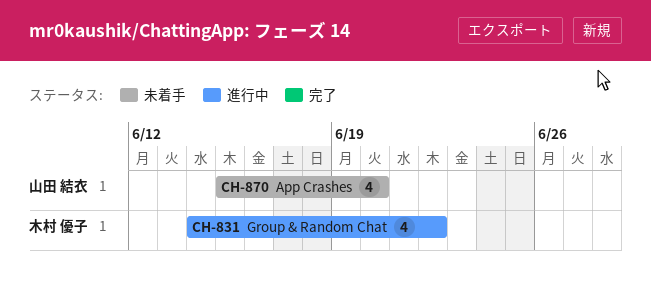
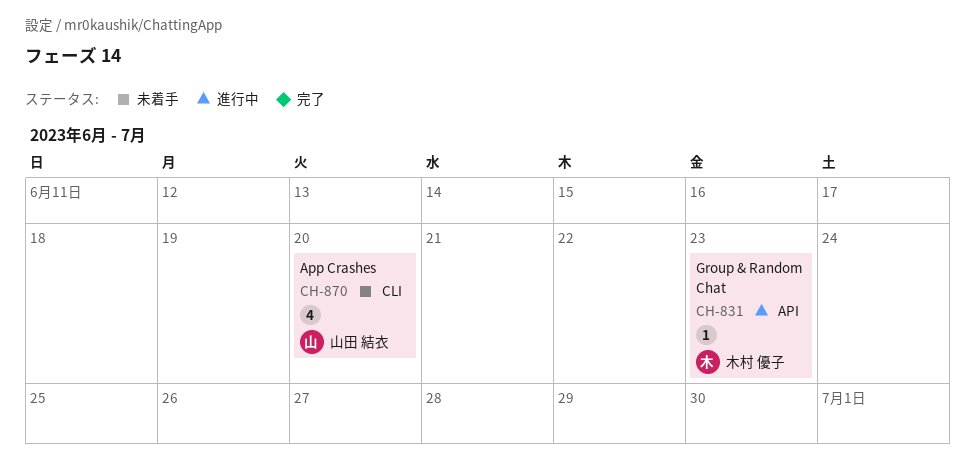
CH-831, estimate: 4 -> 1
CH-831, due: Jun 22 -> Jun 23

